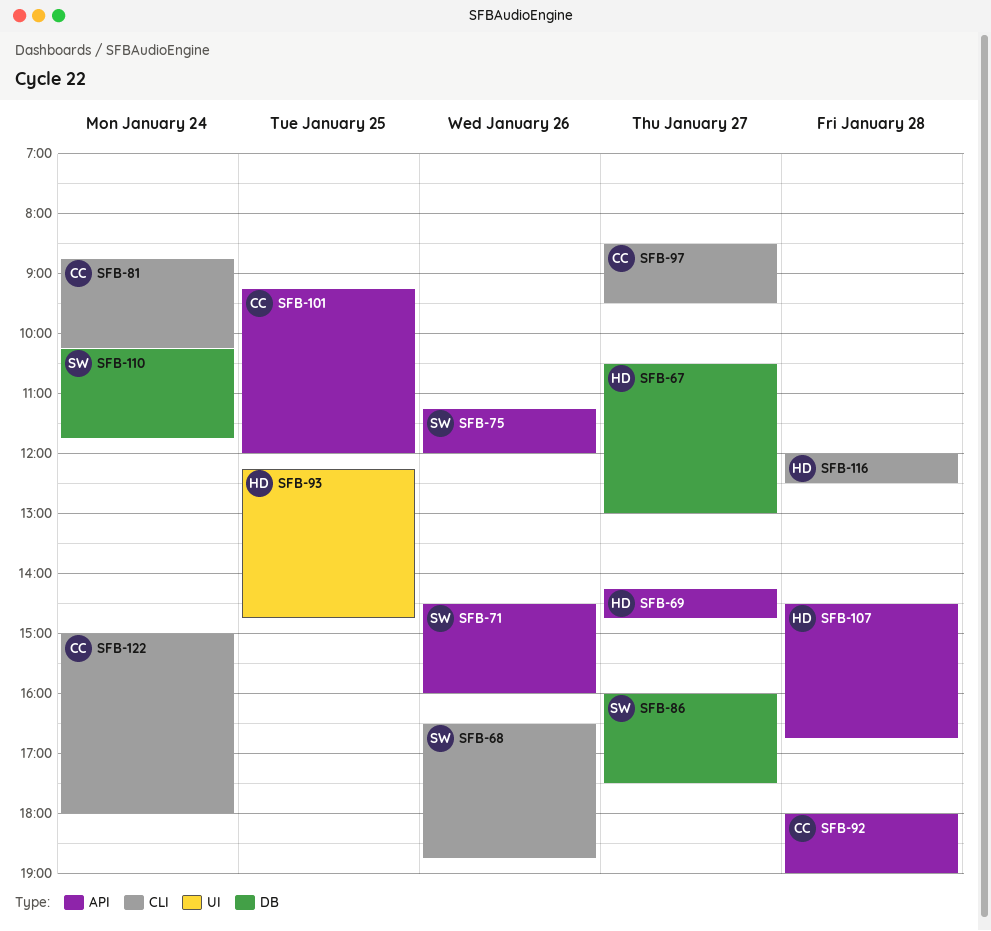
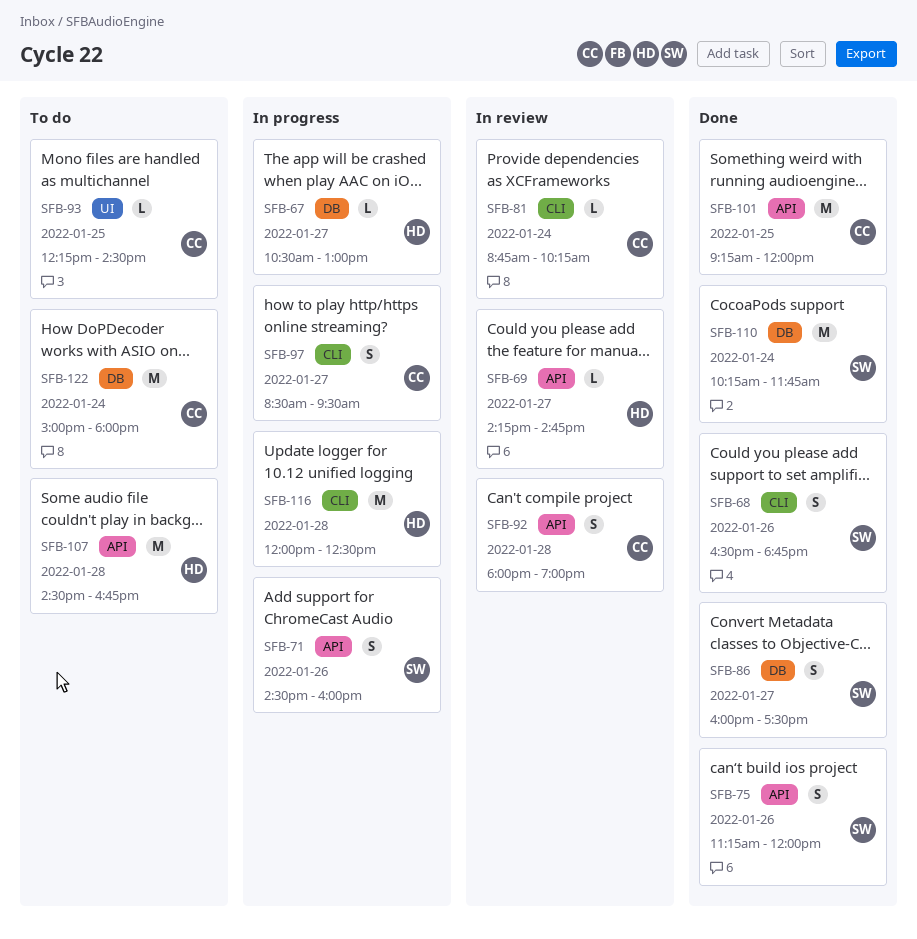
SFB-93, owner: HD -> CC
SFB-93, ends: 14:45 -> 14:30
SFB-122, label: CLI -> DB

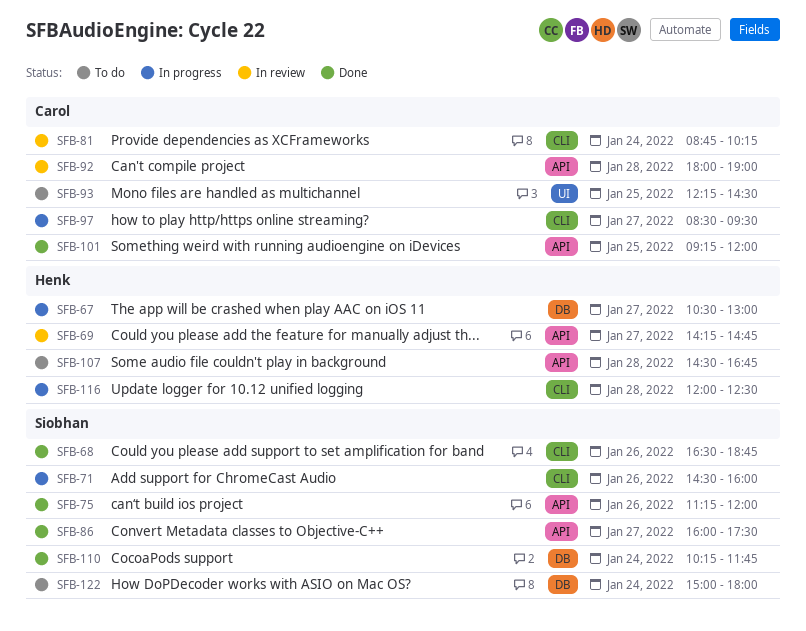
SFB-71, label: API -> CLI
SFB-86, label: DB -> API
SFB-122, owner: Carol -> Siobhan

